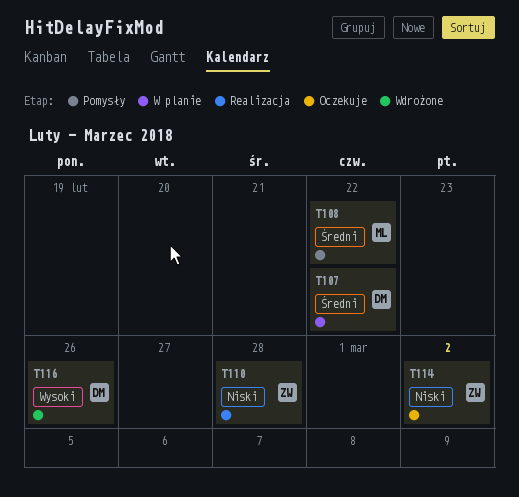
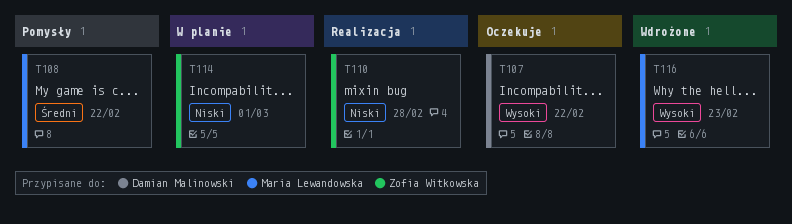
T107, status: W planie -> Oczekuje
T107, priority: Średni -> Wysoki
T114, status: Oczekuje -> W planie
T114, due: Mar 2 -> Mar 1
T116, owner: Damian Malinowski -> Maria Lewandowska
T116, due: Feb 26 -> Feb 23

